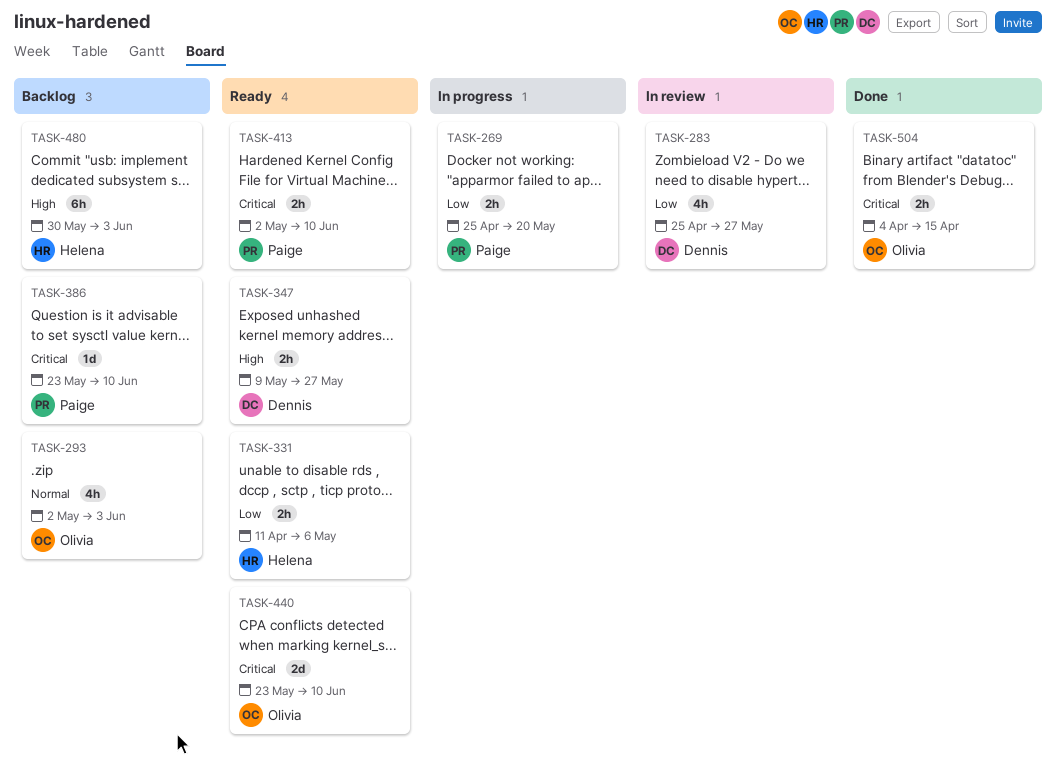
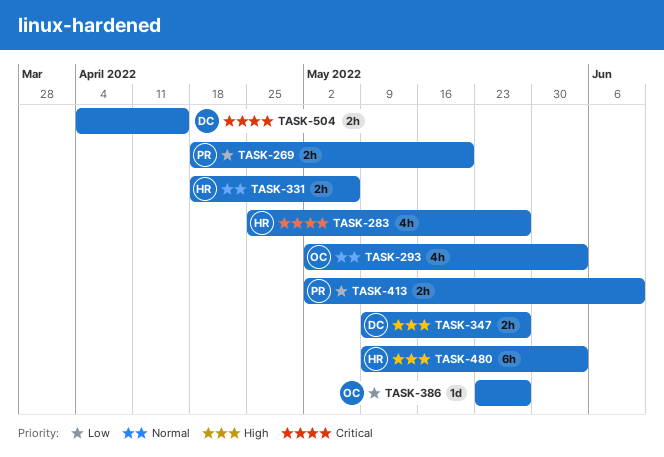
TASK-269, start: Apr 25 -> Apr 18
TASK-283, owner: Dennis -> Helena
TASK-283, priority: Low -> Critical
TASK-331, priority: Low -> Normal
TASK-331, start: Apr 11 -> Apr 18
TASK-386, owner: Paige -> Olivia
TASK-386, priority: Critical -> Low
TASK-386, due: Jun 10 -> May 27
TASK-413, priority: Critical -> Low
TASK-440: present -> none
TASK-480, start: May 30 -> May 9
TASK-504, owner: Olivia -> Dennis

